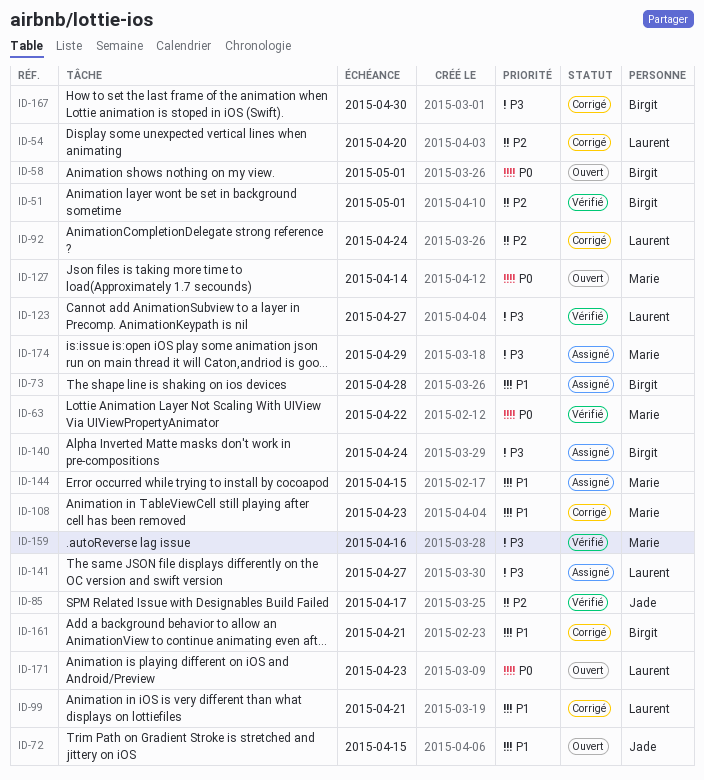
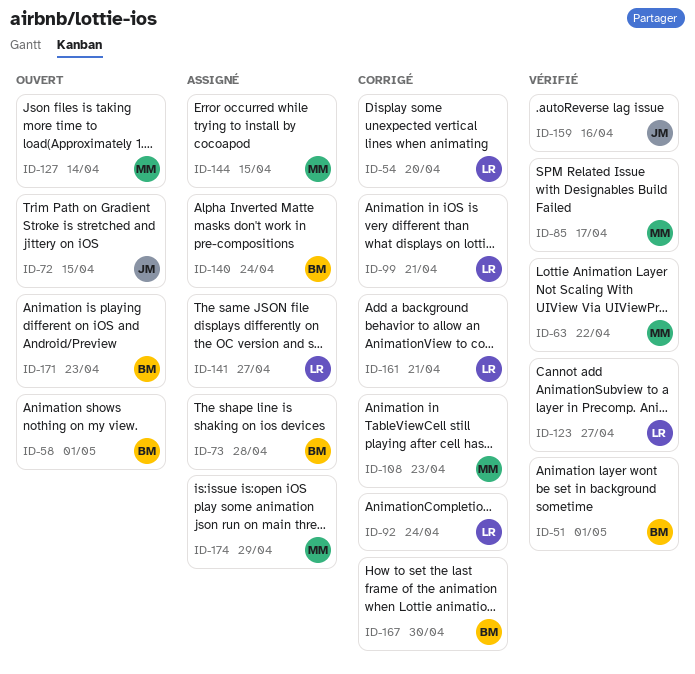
ID-85, owner: Jade -> Marie
ID-159, owner: Marie -> Jade
ID-161, owner: Birgit -> Laurent
ID-171, owner: Laurent -> Birgit

